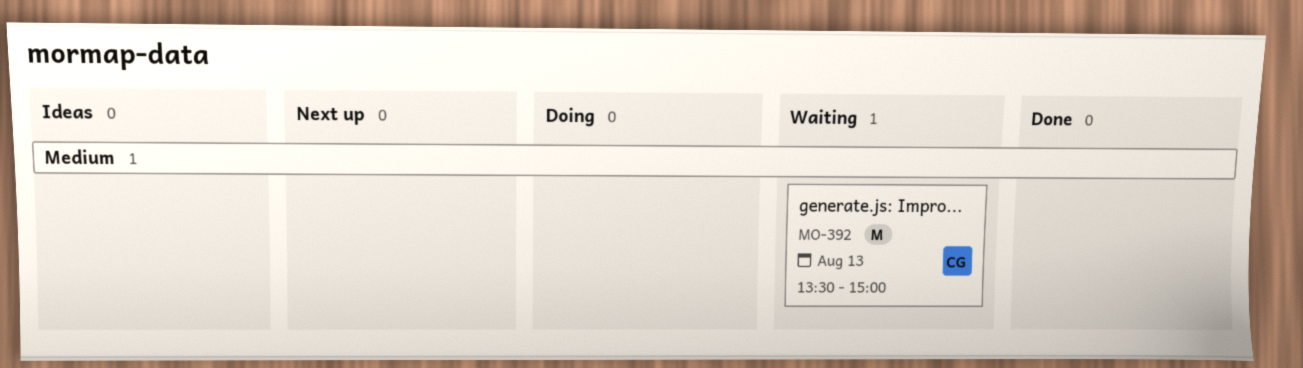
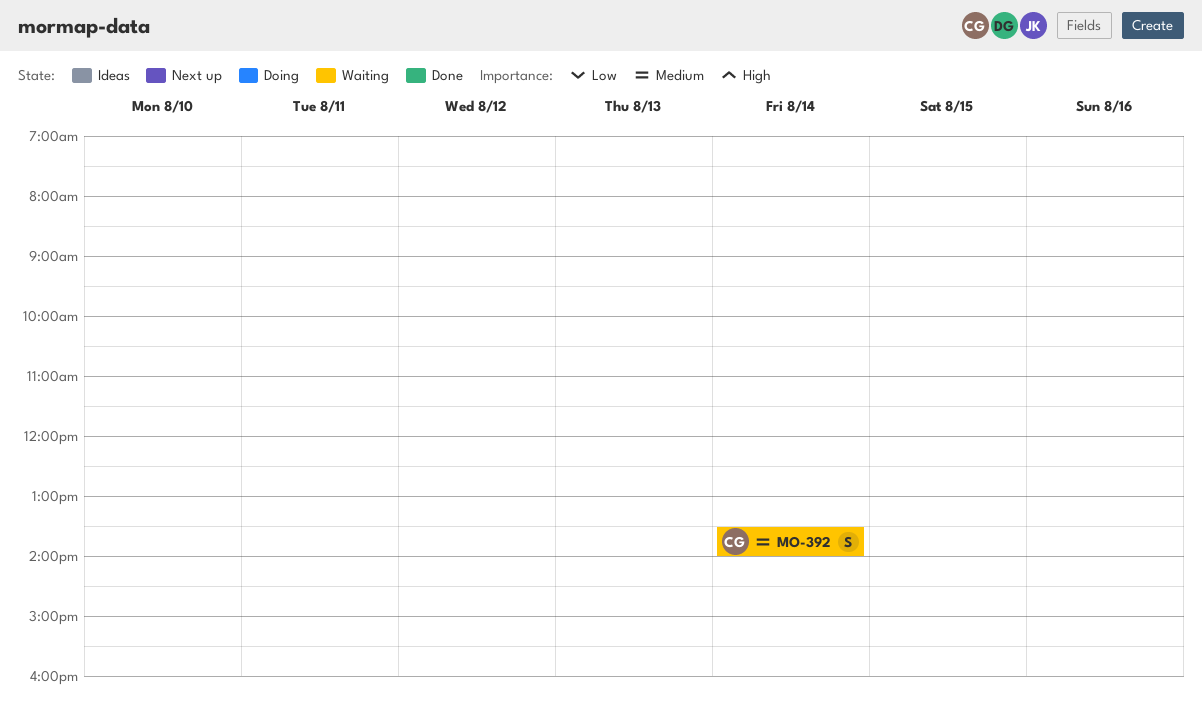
MO-392, estimate: M -> S
MO-392, day: Aug 13 -> Aug 14
MO-392, ends: 15:00 -> 14:00

